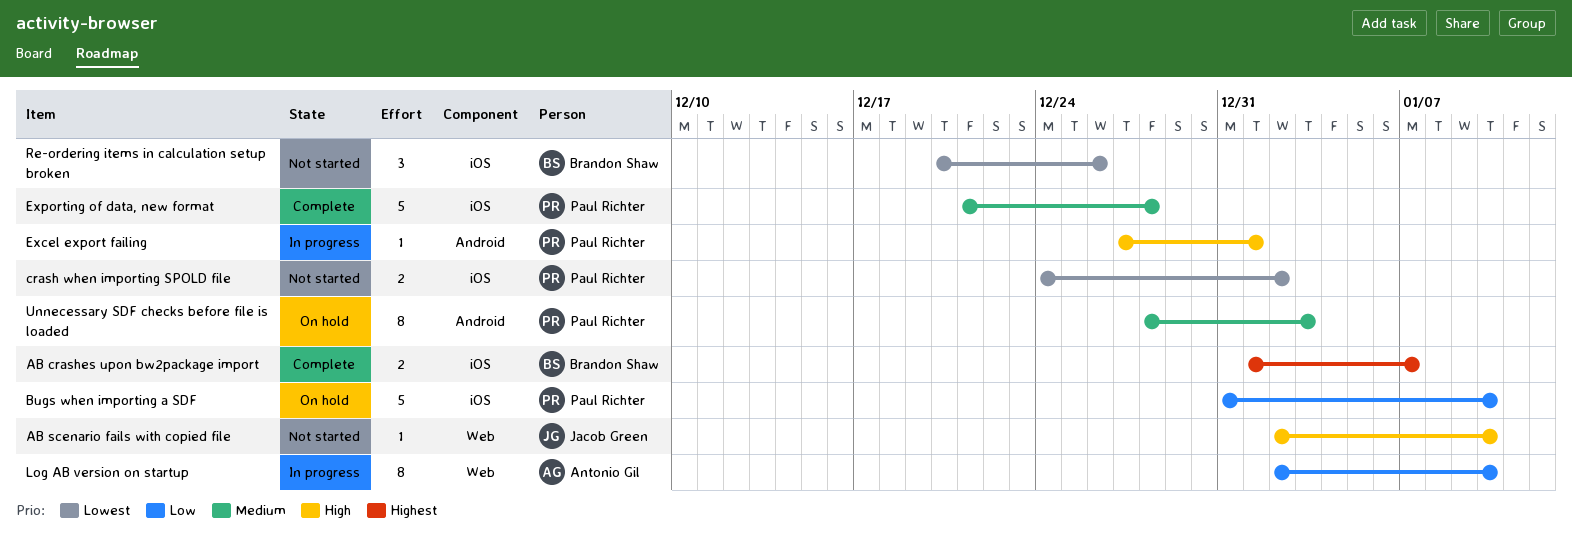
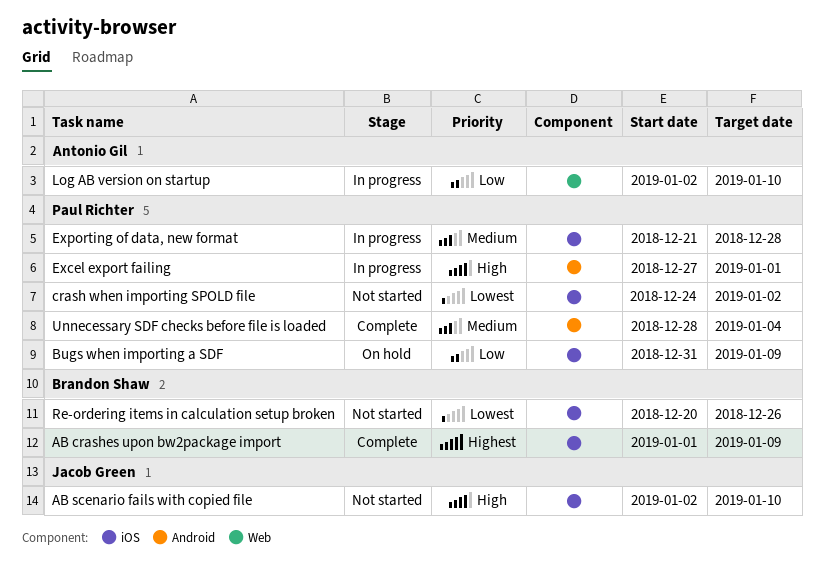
AB crashes upon bw2package import, due: Jan 7 -> Jan 9
AB scenario fails with copied file, label: Web -> iOS
Bugs when importing a SDF, due: Jan 10 -> Jan 9
Exporting of data, new format, status: Complete -> In progress
Unnecessary SDF checks before file is loaded, status: On hold -> Complete
Unnecessary SDF checks before file is loaded, due: Jan 3 -> Jan 4

